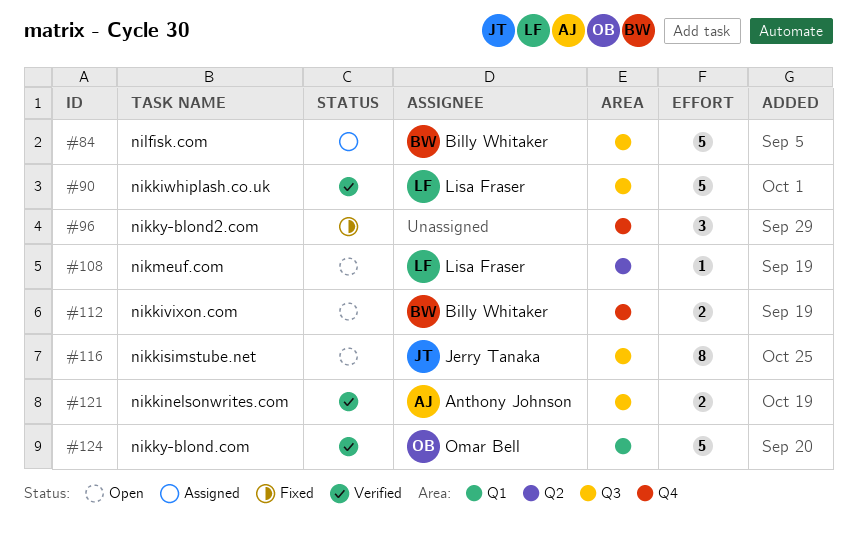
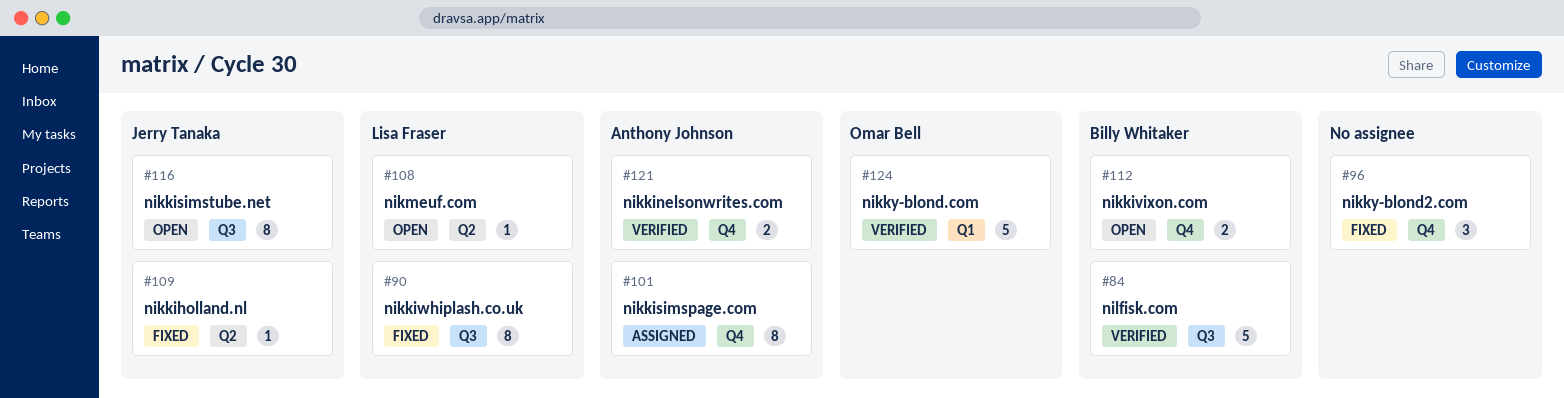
#84, status: Assigned -> Verified
#90, status: Verified -> Fixed
#90, estimate: 5 -> 8
#101: none -> present
#109: none -> present
#121, label: Q3 -> Q4

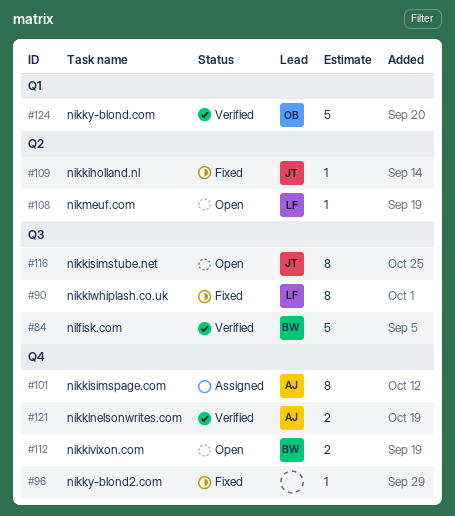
#96, estimate: 3 -> 1

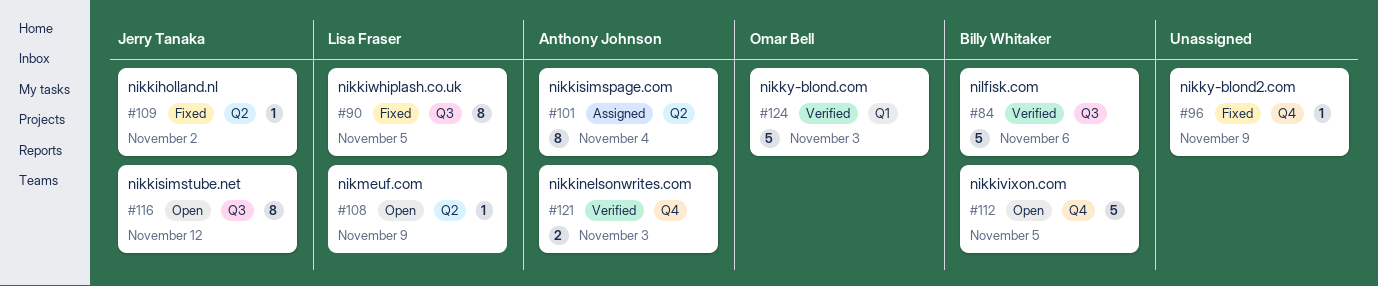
#101, label: Q4 -> Q2
#112, estimate: 2 -> 5

